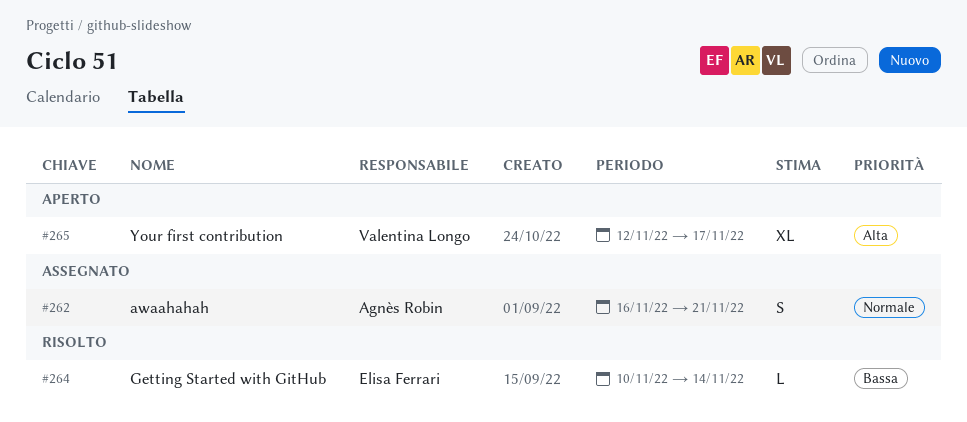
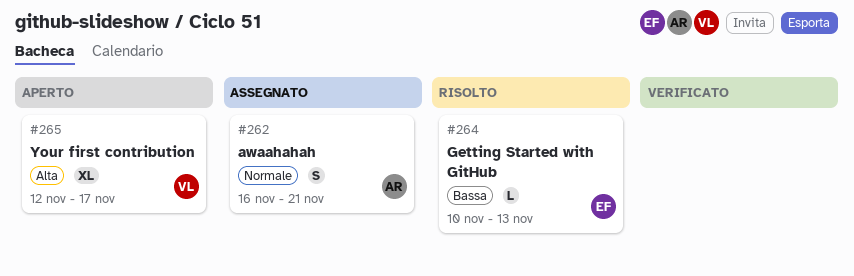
#264, due: Nov 14 -> Nov 13

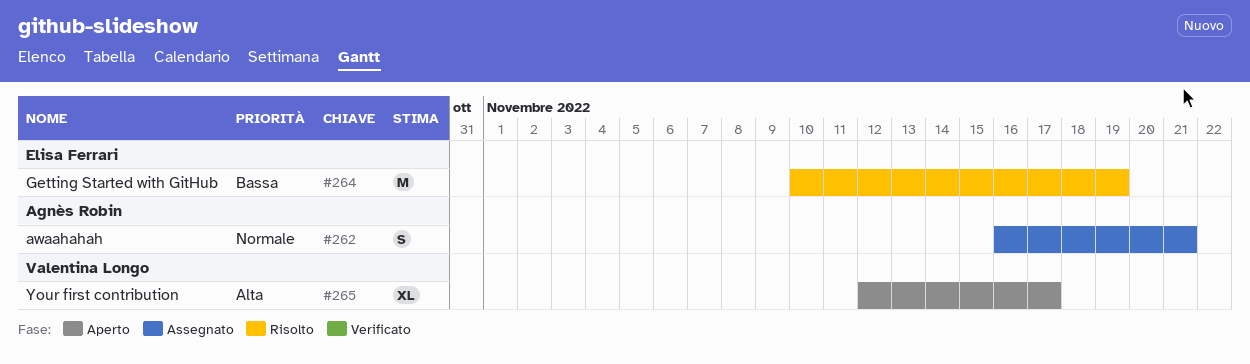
#264, estimate: L -> M
#264, due: Nov 13 -> Nov 19

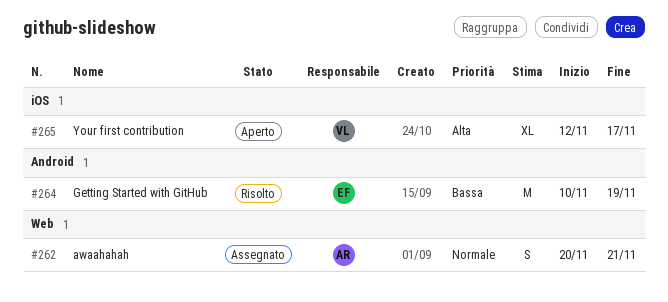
#262, start: Nov 16 -> Nov 20

